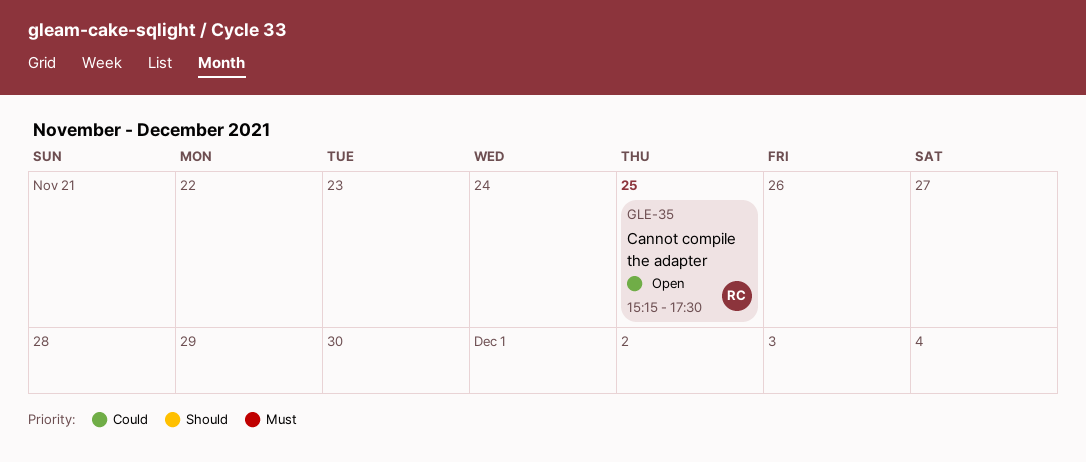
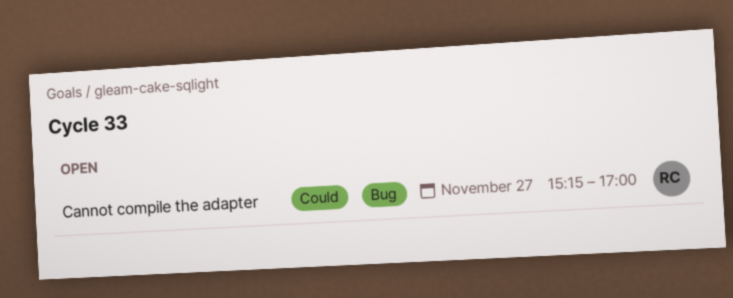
Cannot compile the adapter, day: Nov 25 -> Nov 27
Cannot compile the adapter, ends: 17:30 -> 17:00

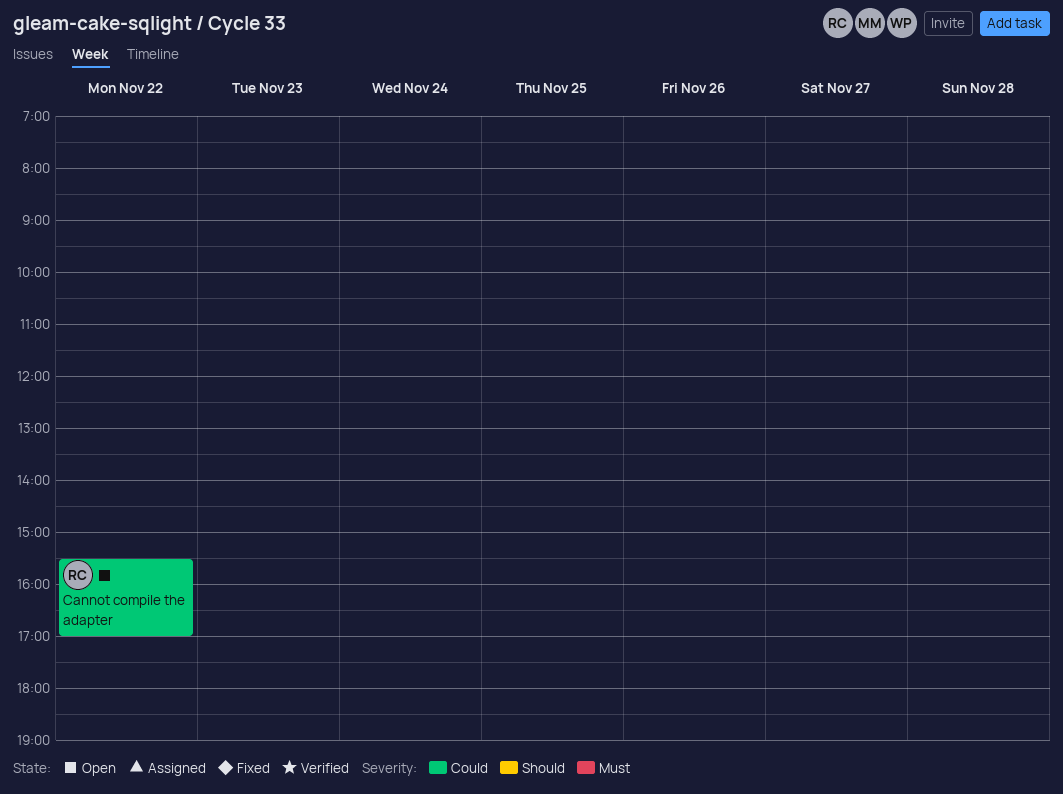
Cannot compile the adapter, day: Nov 27 -> Nov 22
Cannot compile the adapter, begins: 15:15 -> 15:30

